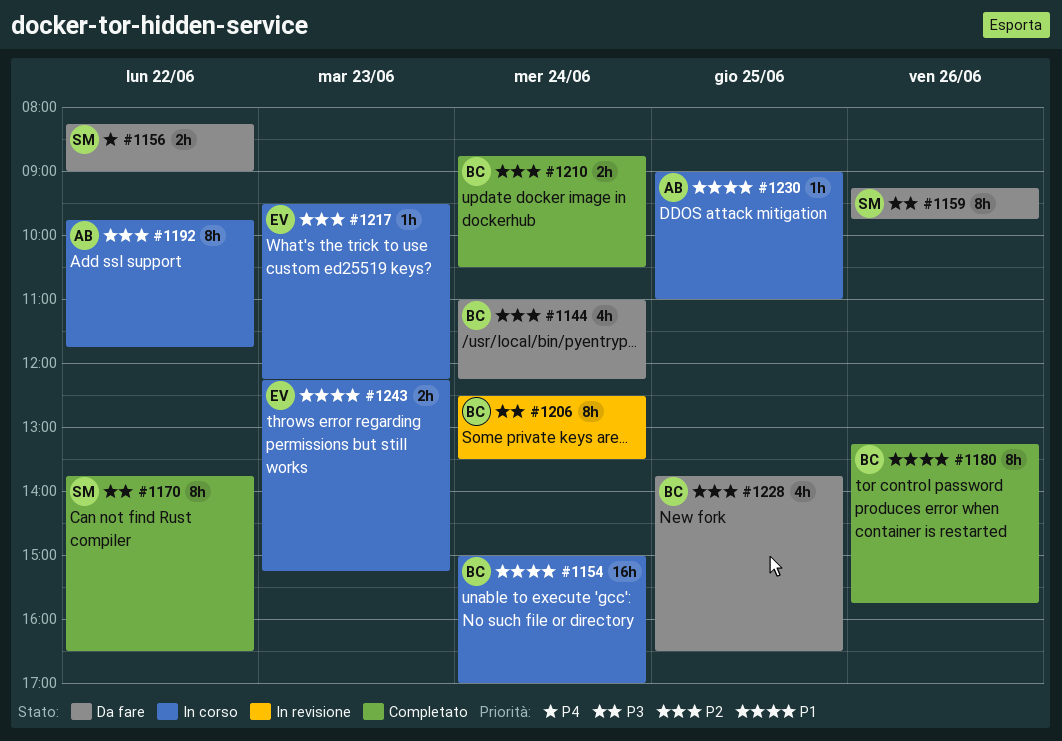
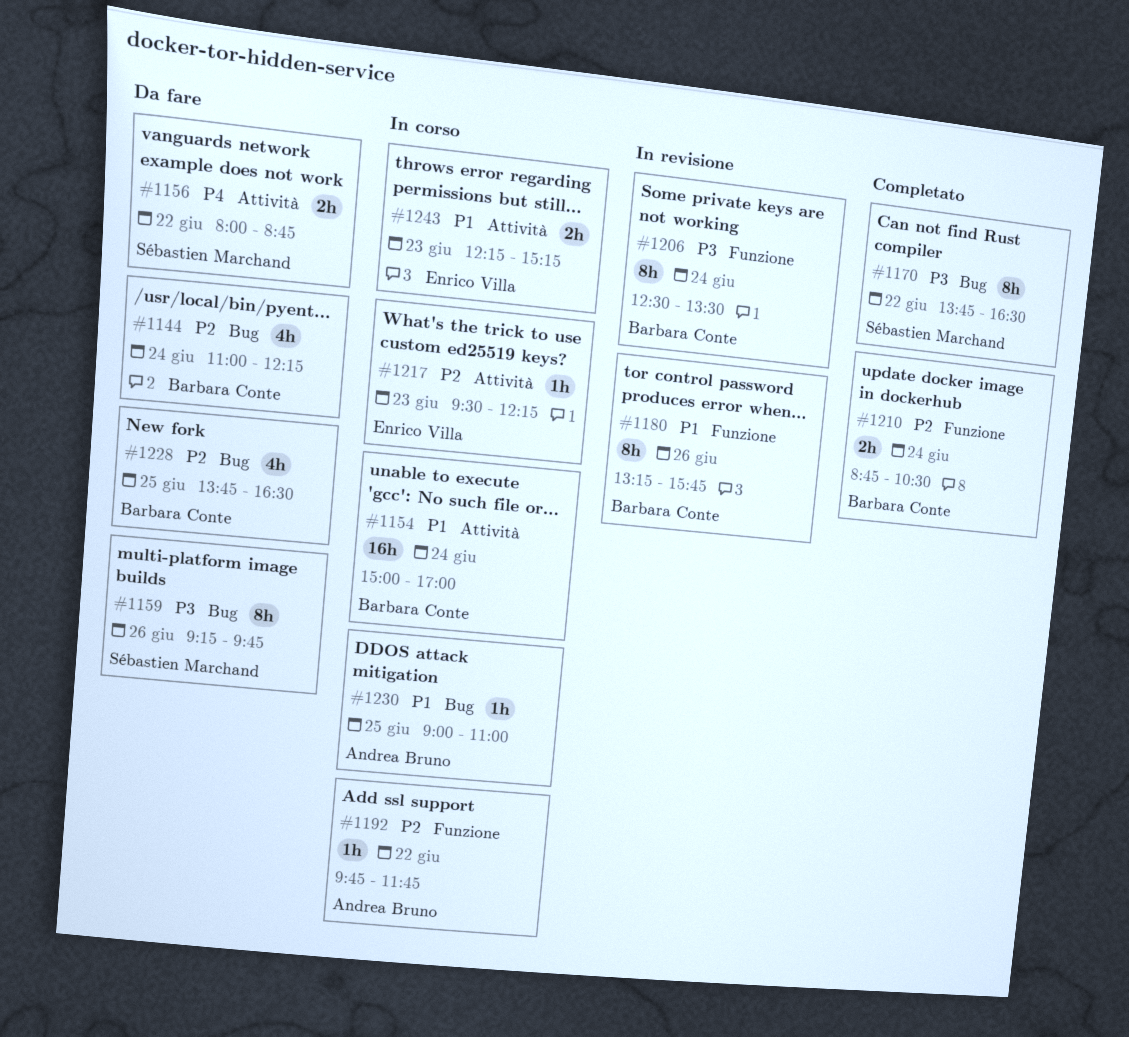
#1156, begins: 08:15 -> 08:00
#1156, ends: 09:00 -> 08:45
#1180, status: Completato -> In revisione
#1192, estimate: 8h -> 1h

